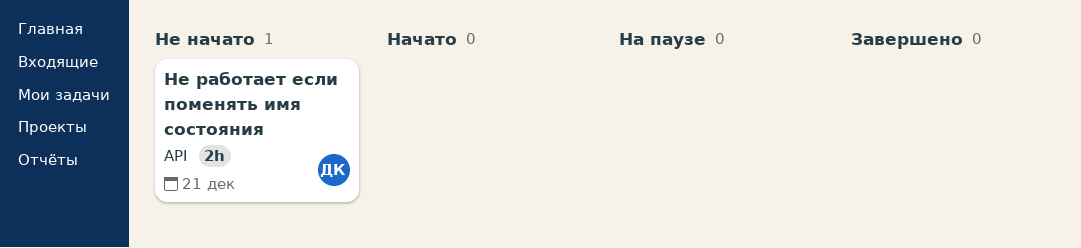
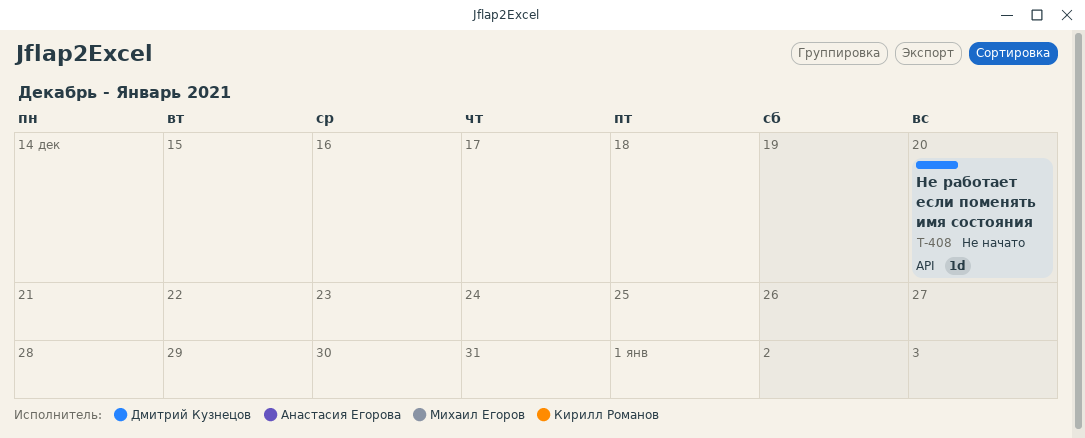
Не работает если поменять имя состояния, estimate: 2h -> 1d
Не работает если поменять имя состояния, due: Dec 21 -> Dec 20

